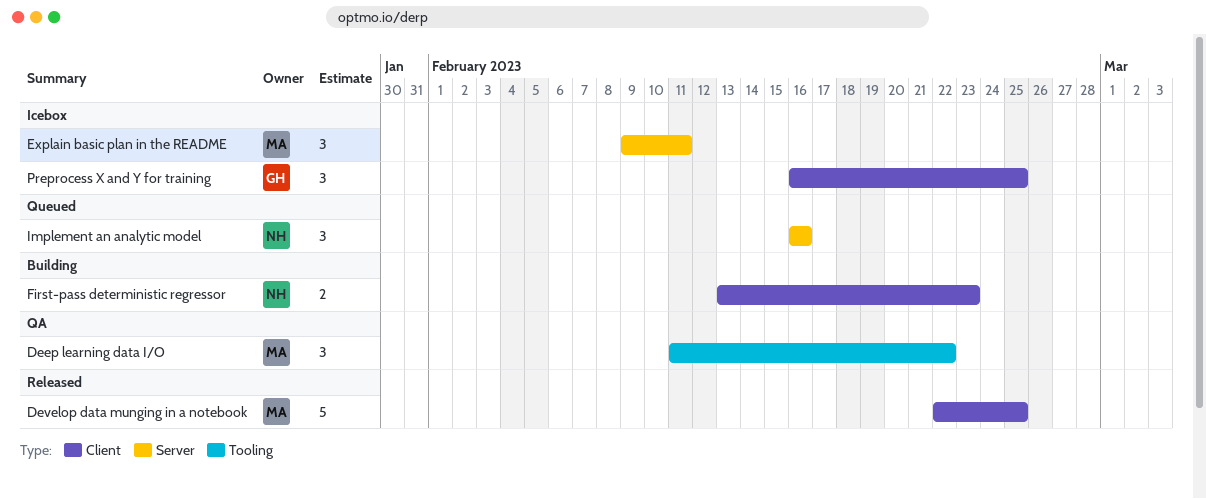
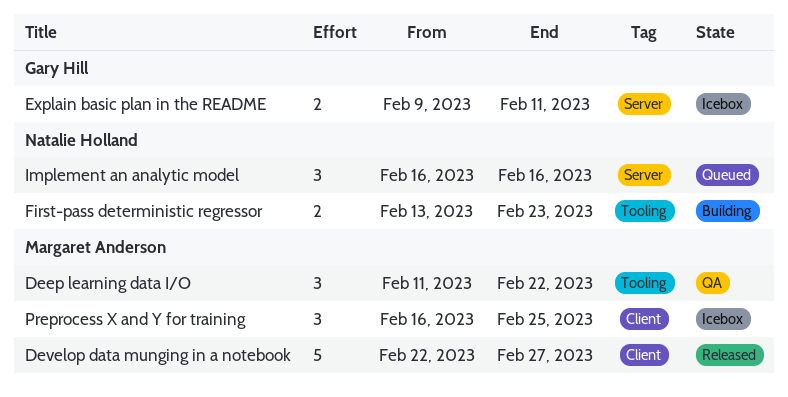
Develop data munging in a notebook, due: Feb 25 -> Feb 27
Explain basic plan in the README, owner: Margaret Anderson -> Gary Hill
Explain basic plan in the README, estimate: 3 -> 2
First-pass deterministic regressor, label: Client -> Tooling
Preprocess X and Y for training, owner: Gary Hill -> Margaret Anderson

